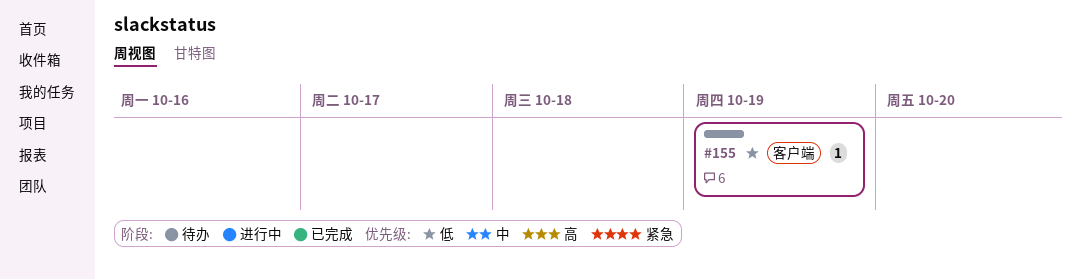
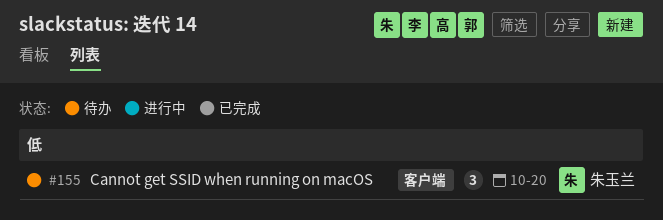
#155, estimate: 1 -> 3
#155, due: Oct 19 -> Oct 20

